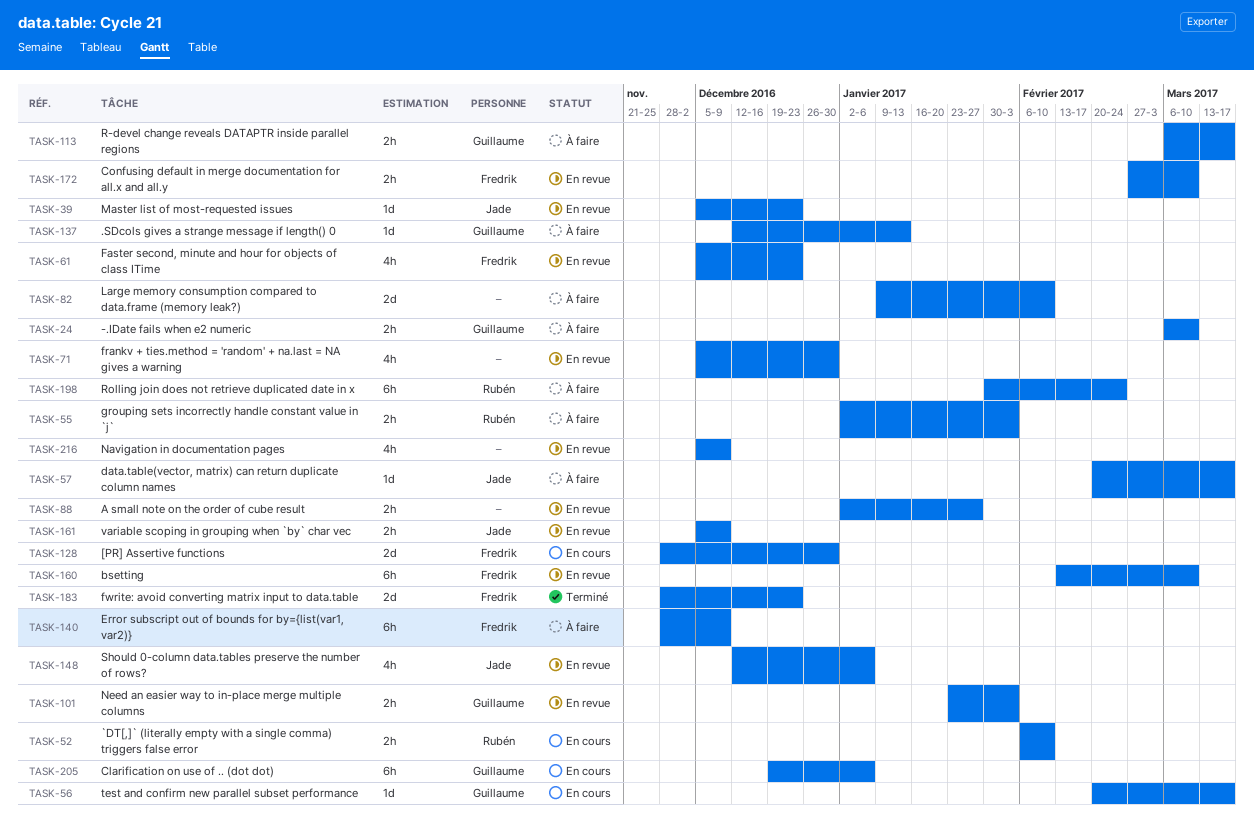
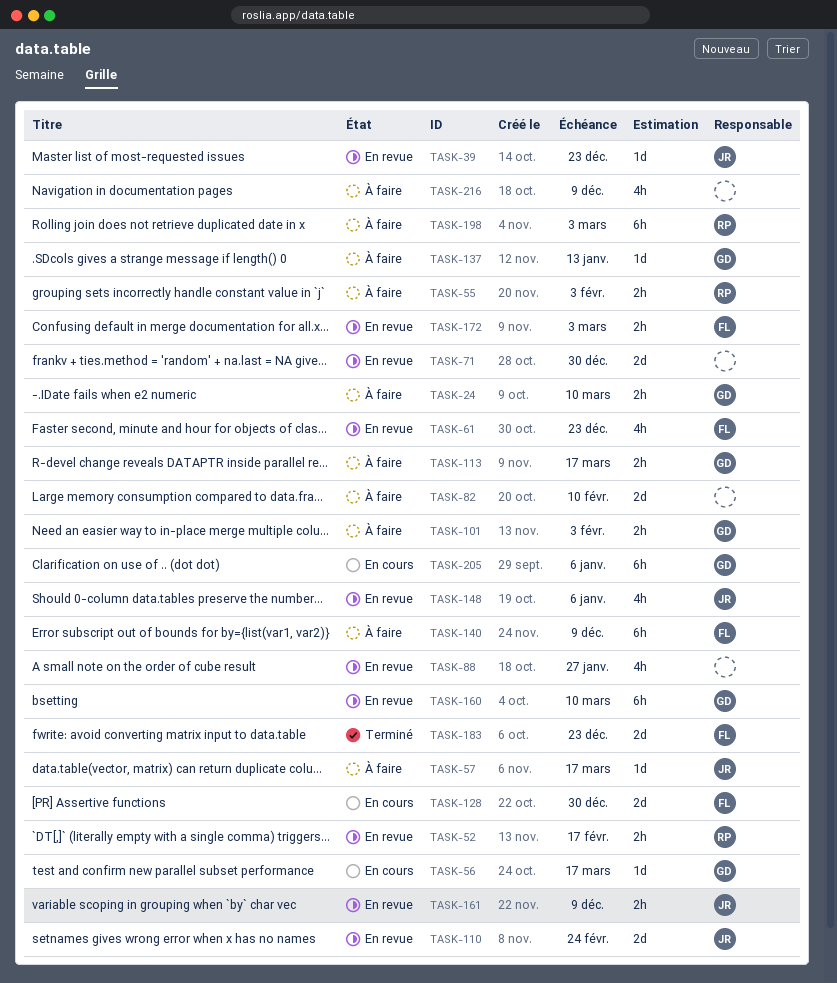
TASK-52, status: En cours -> En revue
TASK-52, due: Feb 10 -> Feb 17
TASK-71, estimate: 4h -> 2d
TASK-88, estimate: 2h -> 4h
TASK-101, status: En revue -> À faire
TASK-110: none -> present
TASK-160, owner: Fredrik -> Guillaume
TASK-172, due: Mar 10 -> Mar 3
TASK-198, due: Feb 24 -> Mar 3
TASK-216, status: En revue -> À faire

